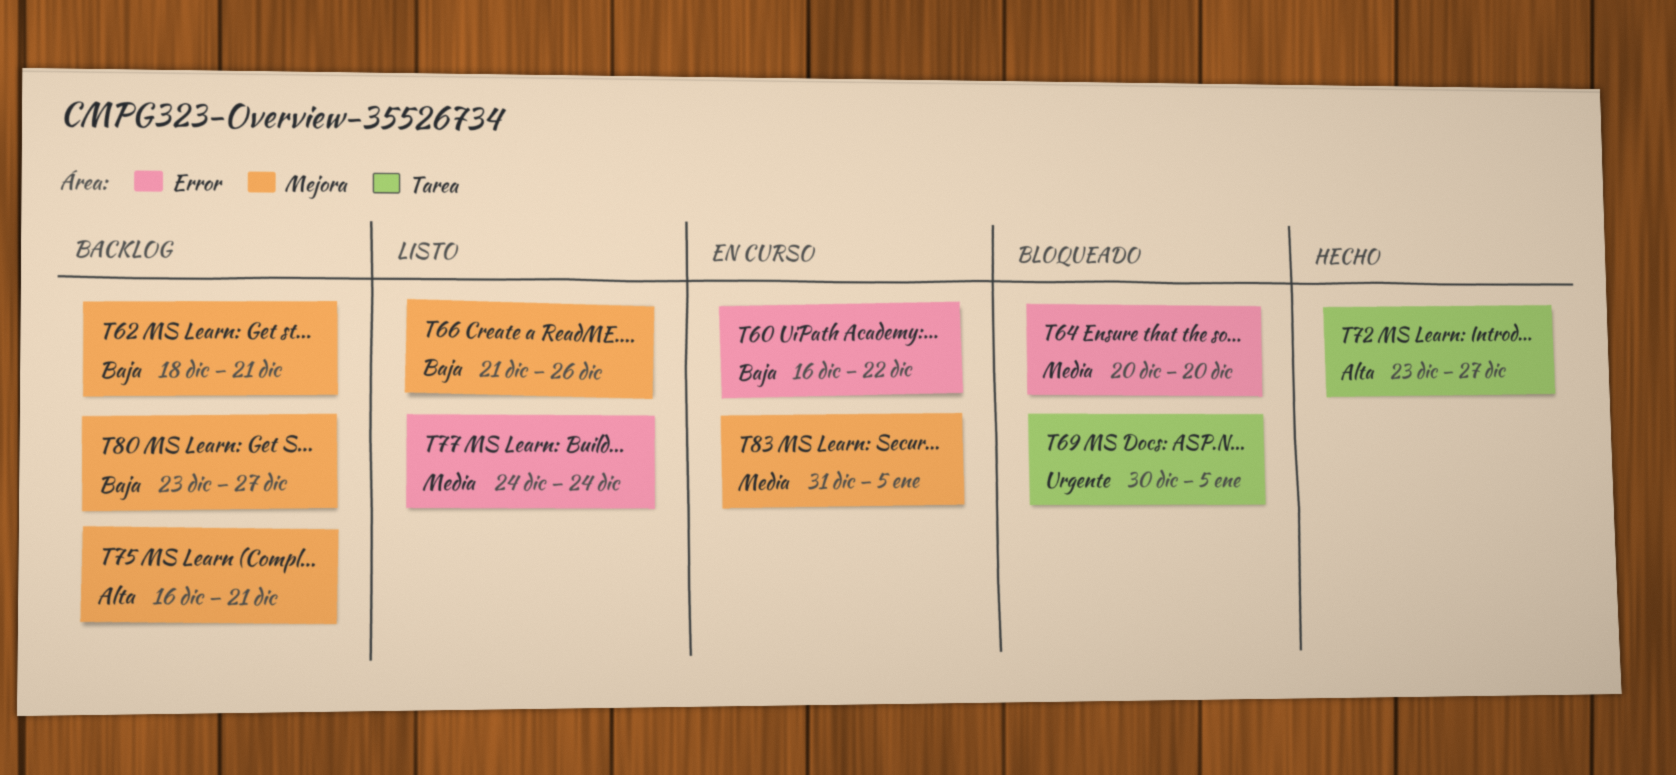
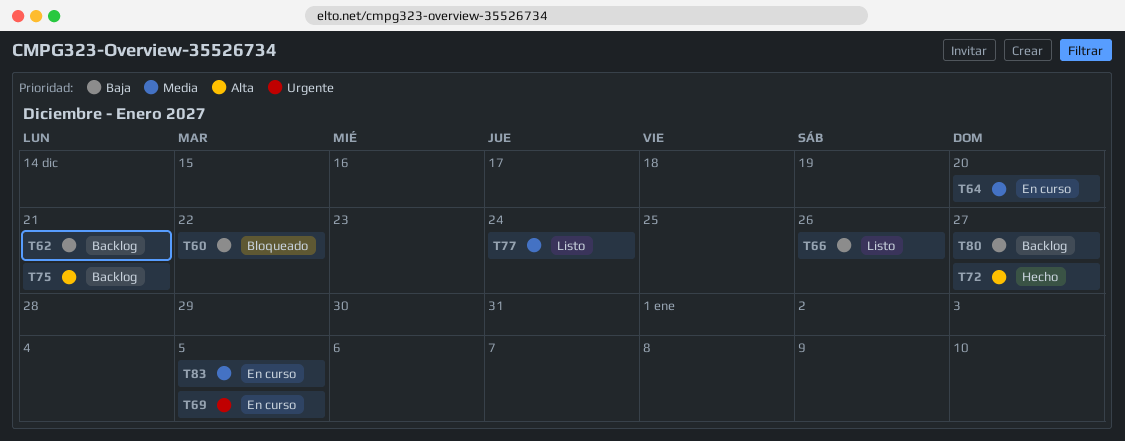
T60, status: En curso -> Bloqueado
T64, status: Bloqueado -> En curso
T69, status: Bloqueado -> En curso

